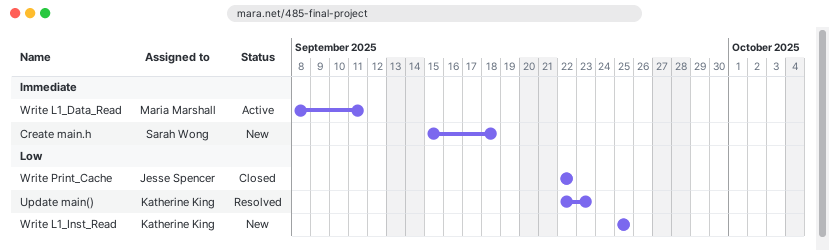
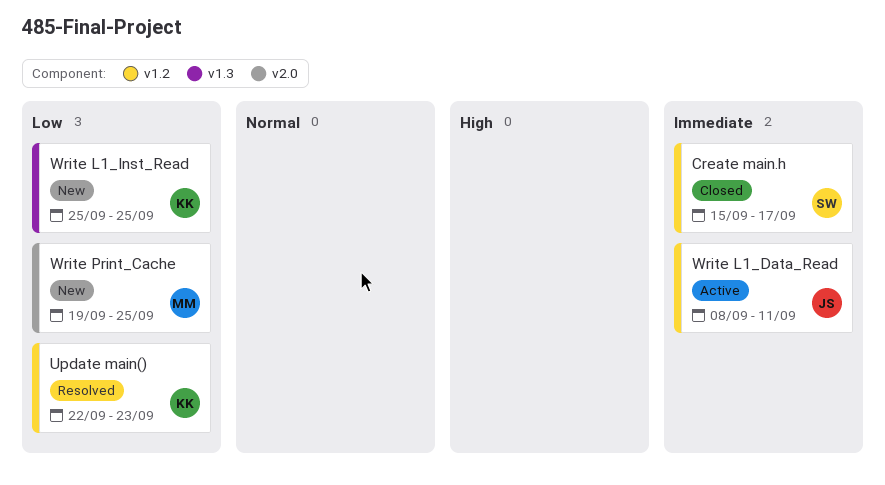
Create main.h, status: New -> Closed
Create main.h, due: Sep 18 -> Sep 17
Write L1_Data_Read, owner: Maria Marshall -> Jesse Spencer
Write Print_Cache, status: Closed -> New
Write Print_Cache, owner: Jesse Spencer -> Maria Marshall
Write Print_Cache, start: Sep 22 -> Sep 19
Write Print_Cache, due: Sep 22 -> Sep 25

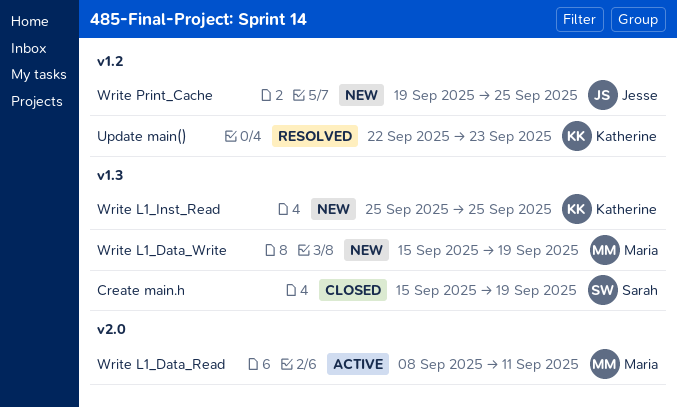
Create main.h, label: v1.2 -> v1.3
Create main.h, due: Sep 17 -> Sep 19
Write L1_Data_Read, owner: Jesse -> Maria
Write L1_Data_Read, label: v1.2 -> v2.0
Write L1_Data_Write: none -> present
Write Print_Cache, owner: Maria -> Jesse
Write Print_Cache, label: v2.0 -> v1.2

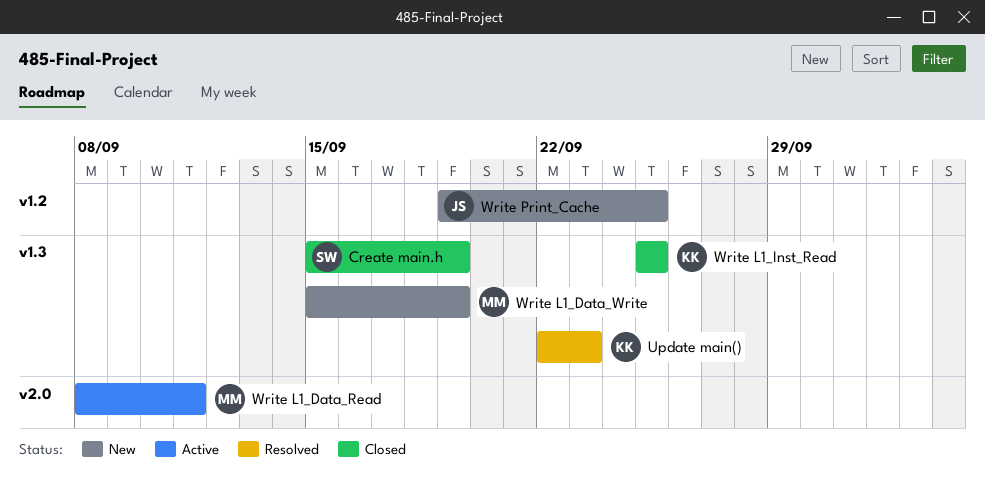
Update main(), label: v1.2 -> v1.3
Write L1_Inst_Read, status: New -> Closed

